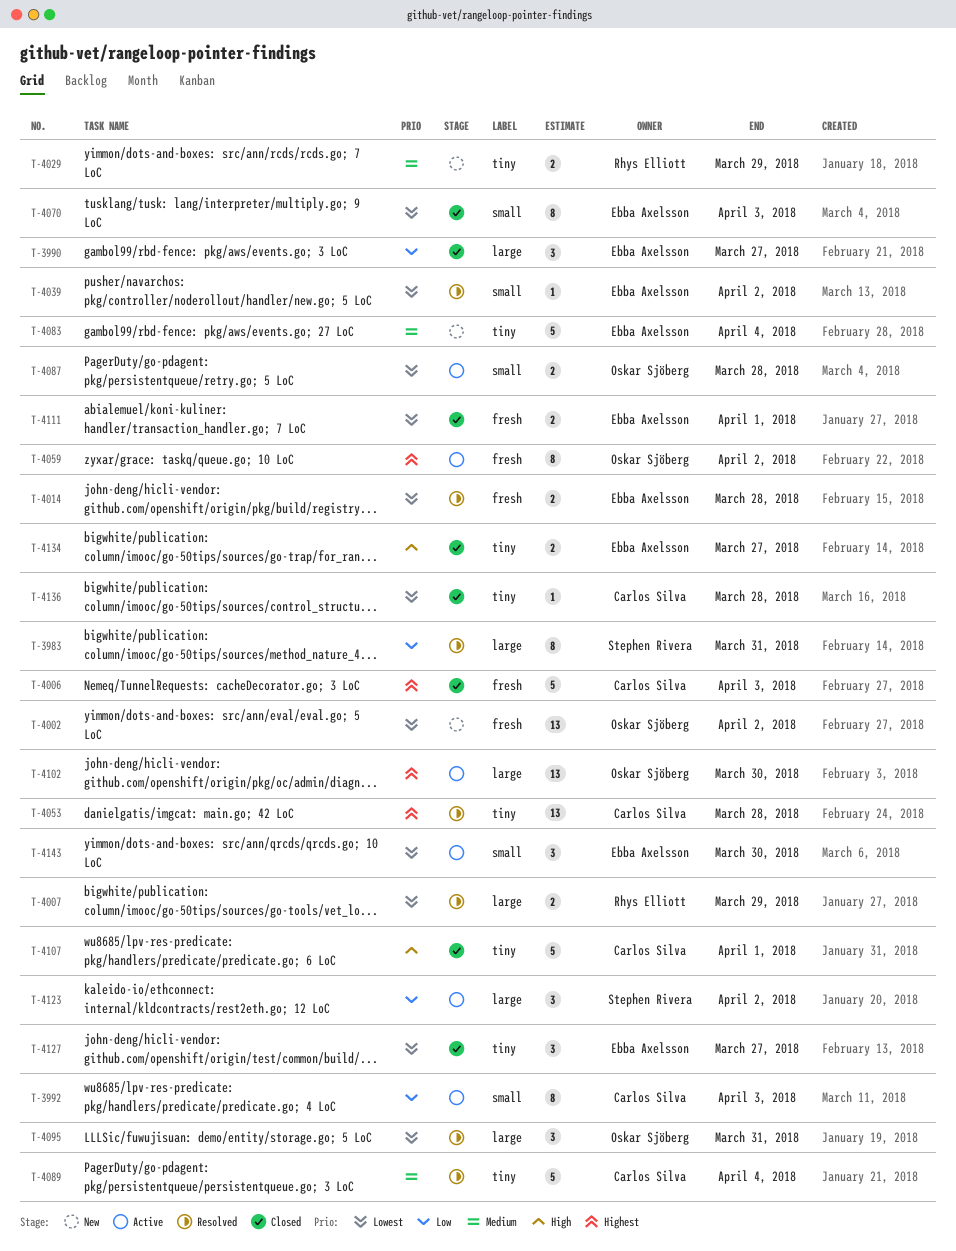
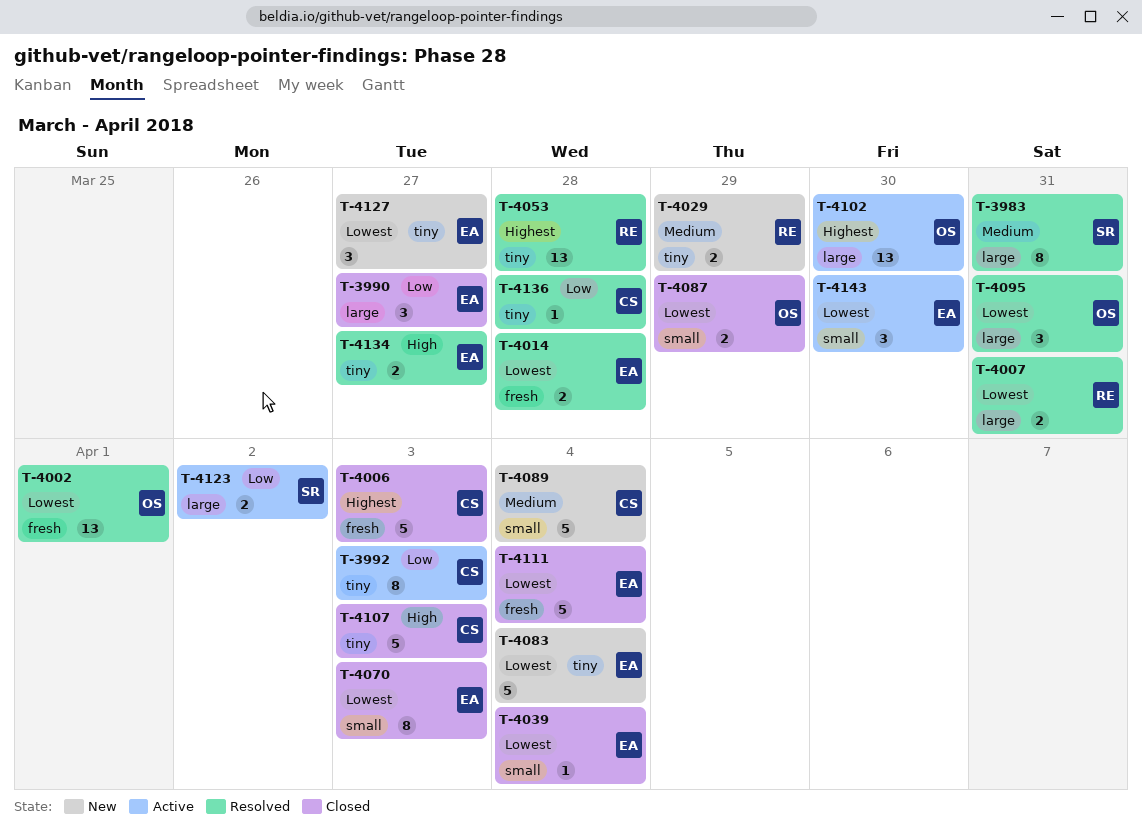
T-3983, priority: Low -> Medium
T-3992, label: small -> tiny
T-4002, status: New -> Resolved
T-4002, due: Apr 2 -> Apr 1
T-4007, due: Mar 29 -> Mar 31
T-4039, status: Resolved -> Closed
T-4039, due: Apr 2 -> Apr 4
T-4053, owner: Carlos Silva -> Rhys Elliott
T-4059: present -> none
T-4083, priority: Medium -> Lowest
T-4087, status: Active -> Closed
T-4087, due: Mar 28 -> Mar 29
T-4089, status: Resolved -> New
T-4089, label: tiny -> small
T-4107, due: Apr 1 -> Apr 3
T-4111, estimate: 2 -> 5
T-4111, due: Apr 1 -> Apr 4
T-4123, estimate: 3 -> 2
T-4127, status: Closed -> New
T-4134, status: Closed -> Resolved
T-4136, status: Closed -> Resolved
T-4136, priority: Lowest -> Low

